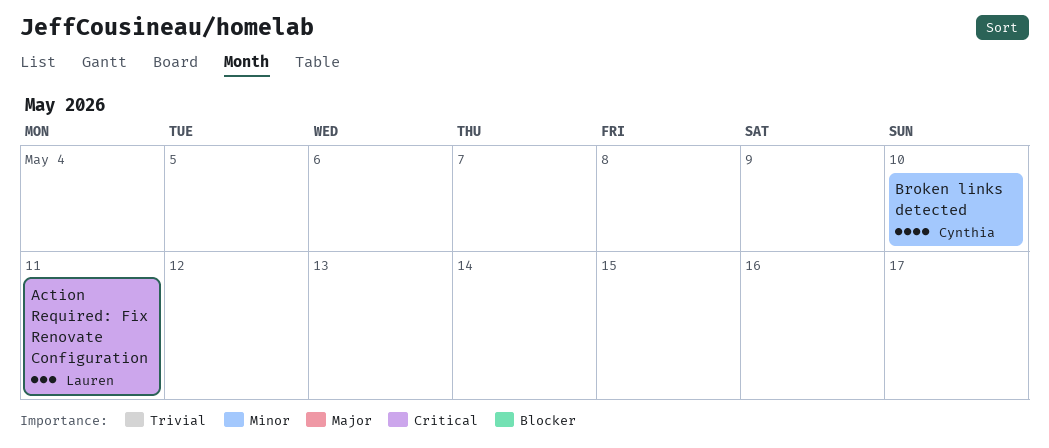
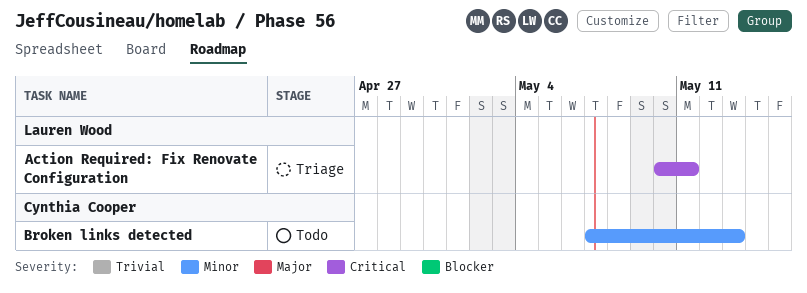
Broken links detected, due: May 10 -> May 13

